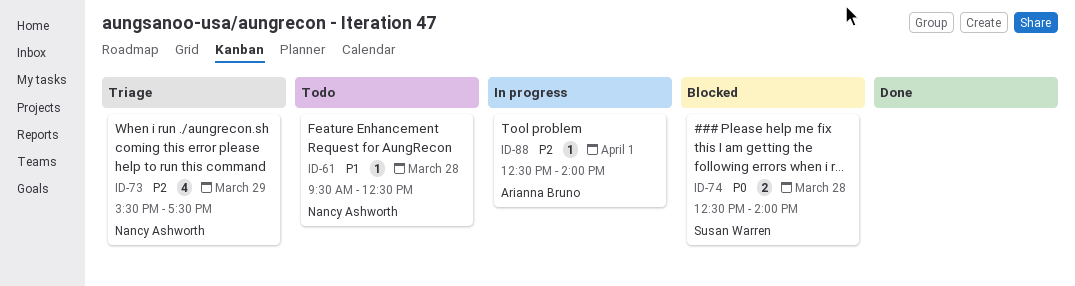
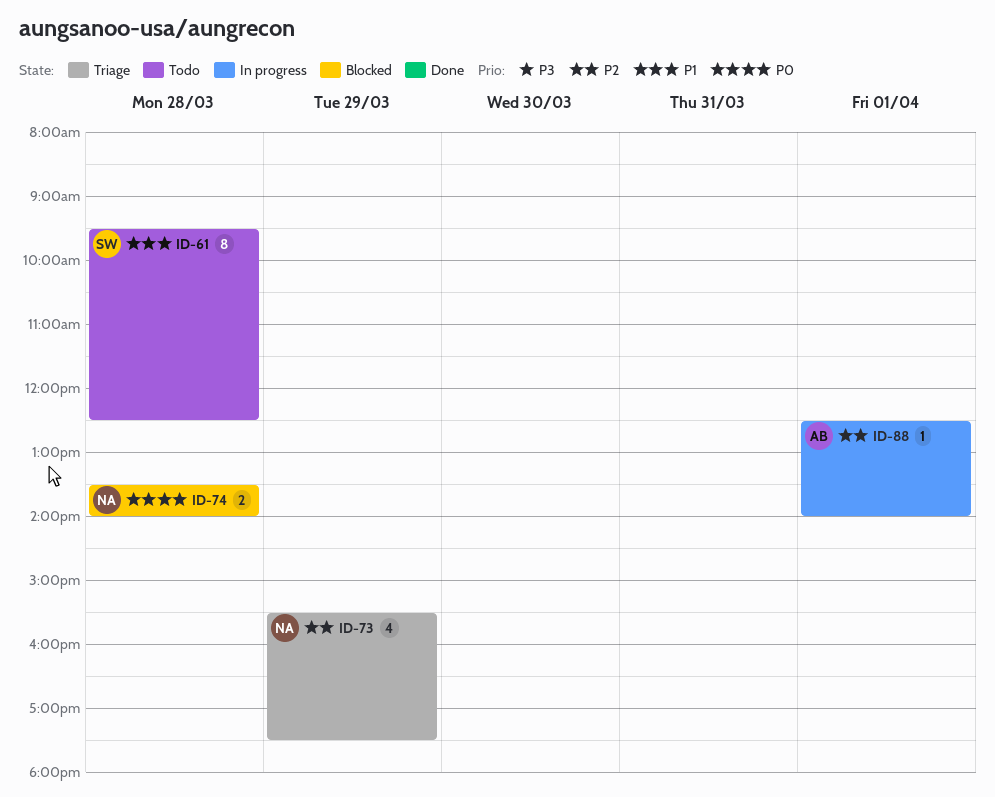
ID-61, owner: Nancy Ashworth -> Susan Warren
ID-61, estimate: 1 -> 8
ID-74, owner: Susan Warren -> Nancy Ashworth
ID-74, begins: 12:30 -> 13:30

